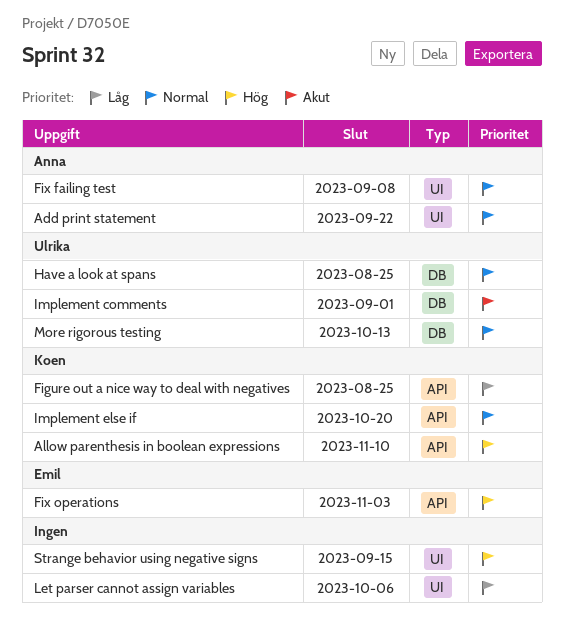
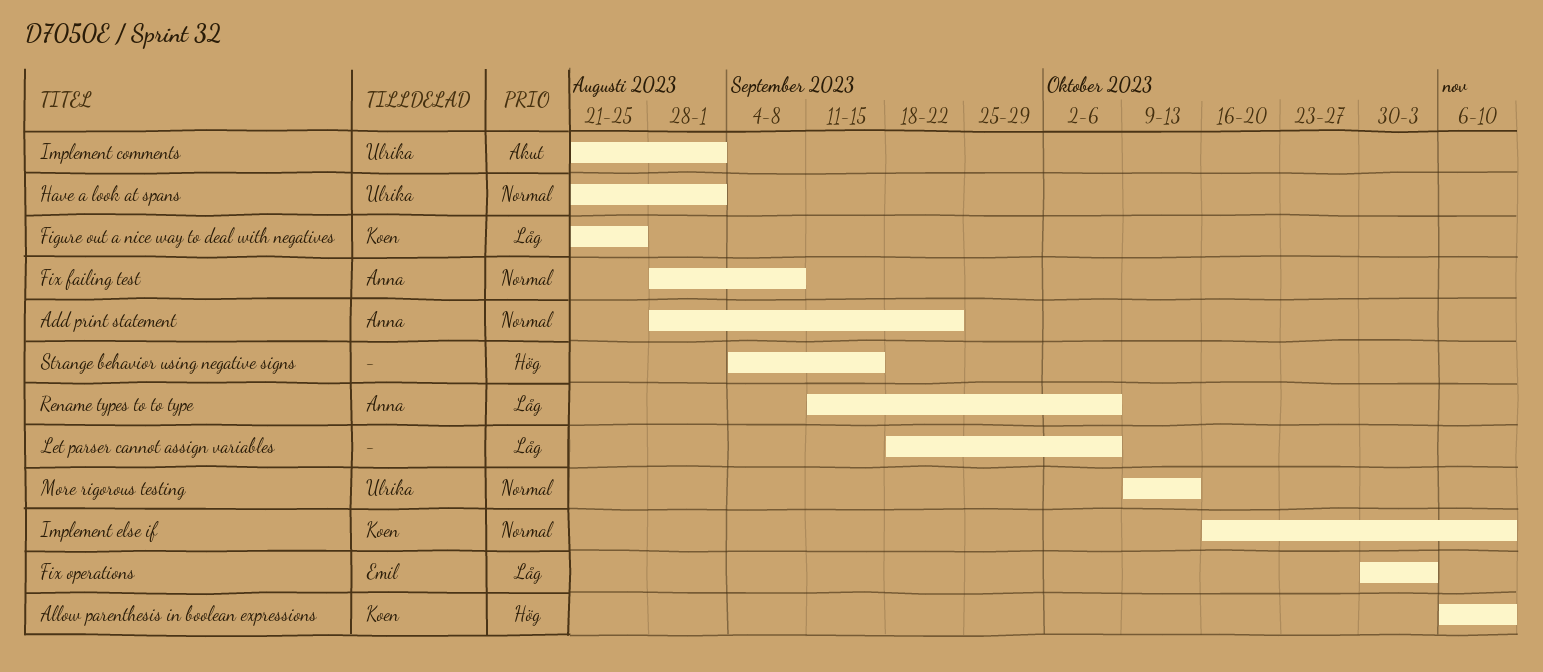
Fix operations, priority: Hög -> Låg
Have a look at spans, due: Aug 25 -> Sep 1
Implement else if, due: Oct 20 -> Nov 10
Rename types to to type: none -> present

